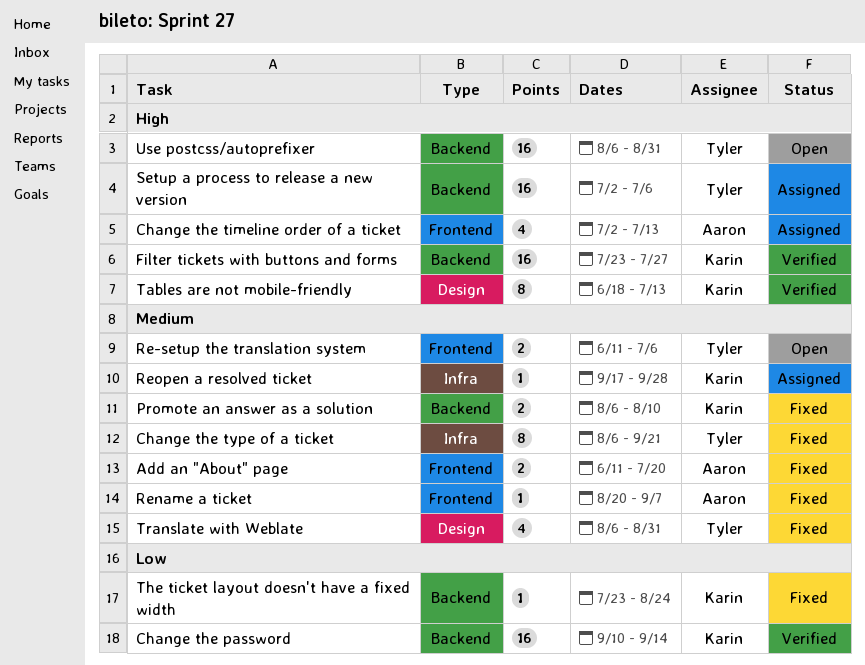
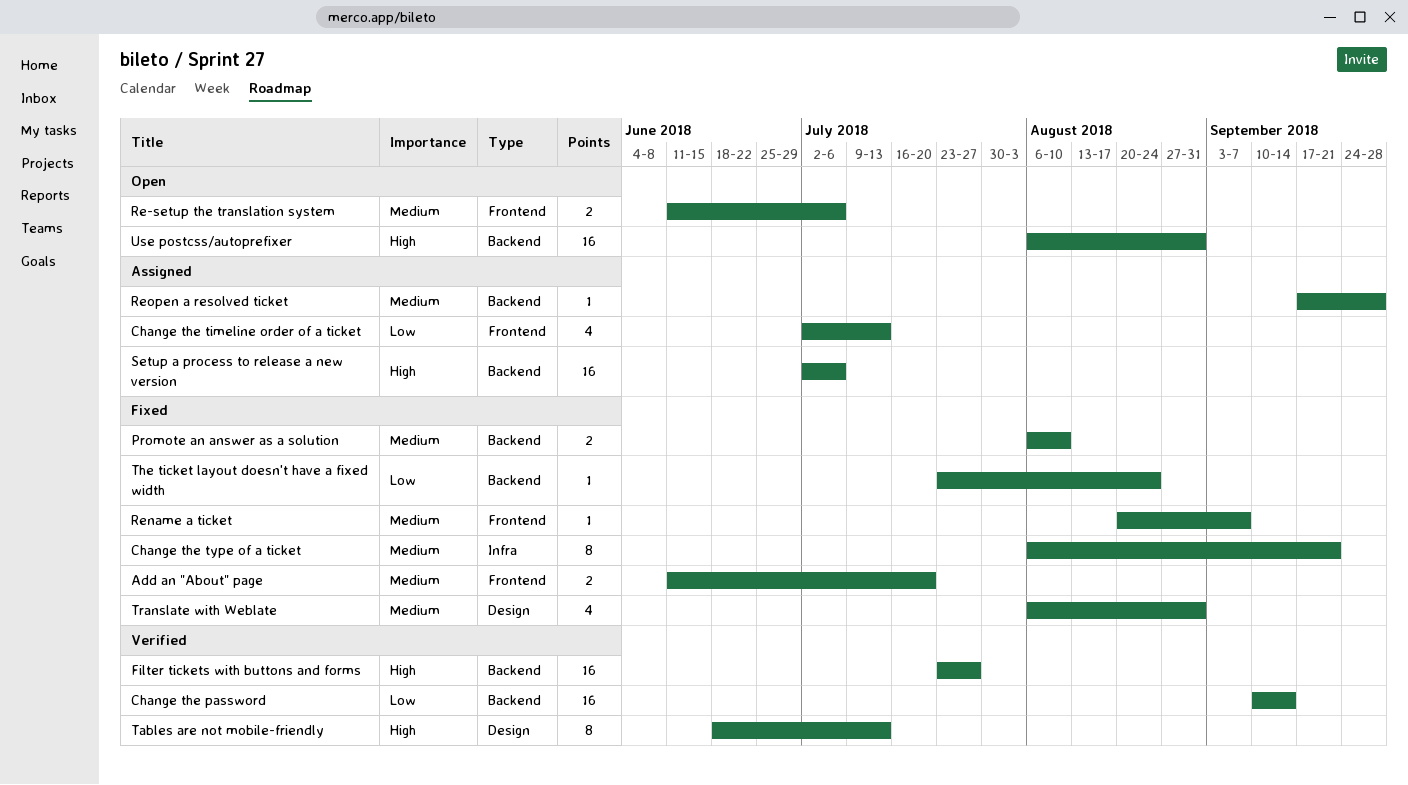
Change the timeline order of a ticket, priority: High -> Low
Reopen a resolved ticket, label: Infra -> Backend

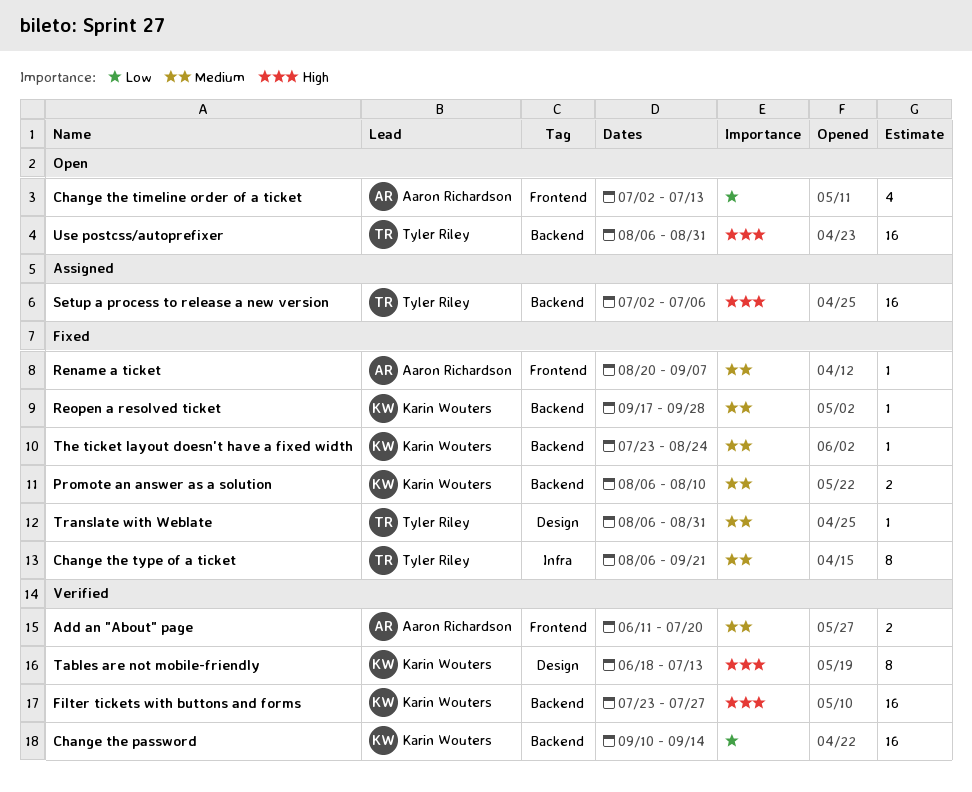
Add an "About" page, status: Fixed -> Verified
Change the timeline order of a ticket, status: Assigned -> Open
Re-setup the translation system: present -> none
Reopen a resolved ticket, status: Assigned -> Fixed
The ticket layout doesn't have a fixed width, priority: Low -> Medium
Translate with Weblate, estimate: 4 -> 1

